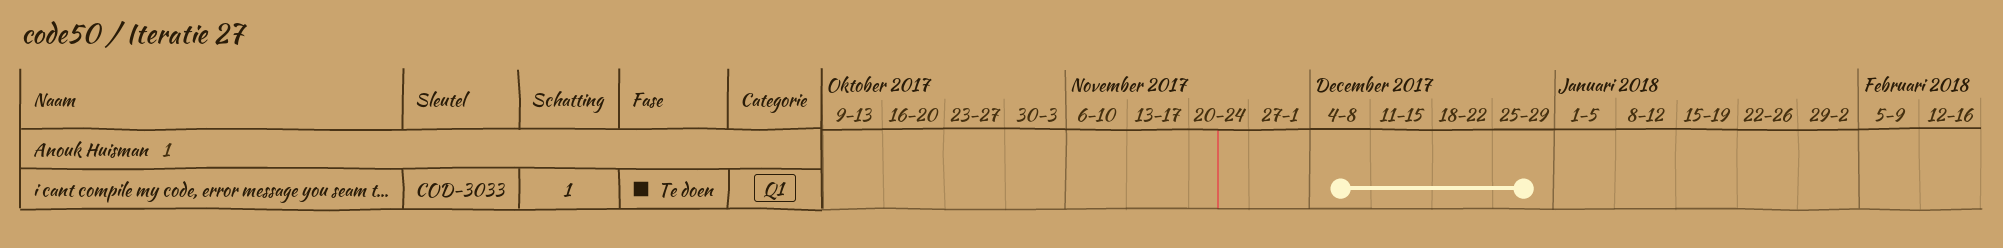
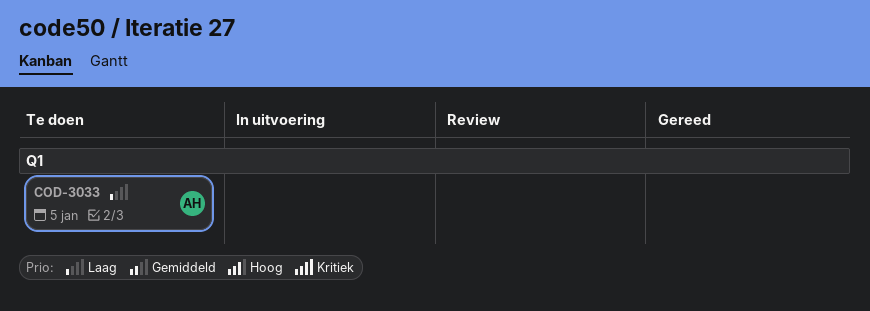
COD-3033, due: Dec 29 -> Jan 5

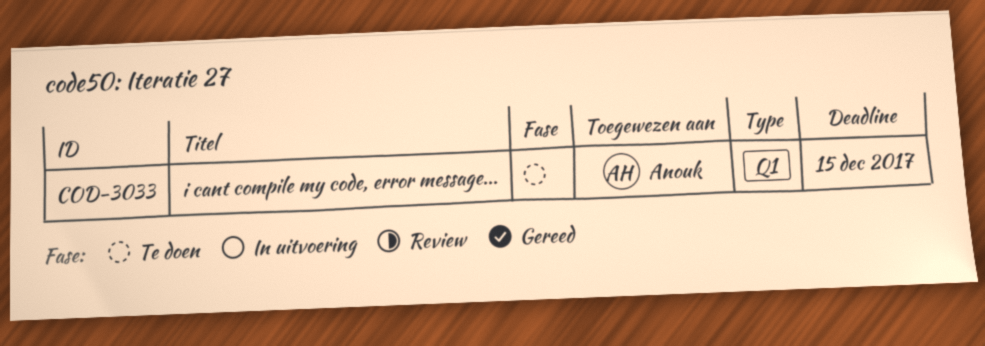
COD-3033, due: Jan 5 -> Dec 15

